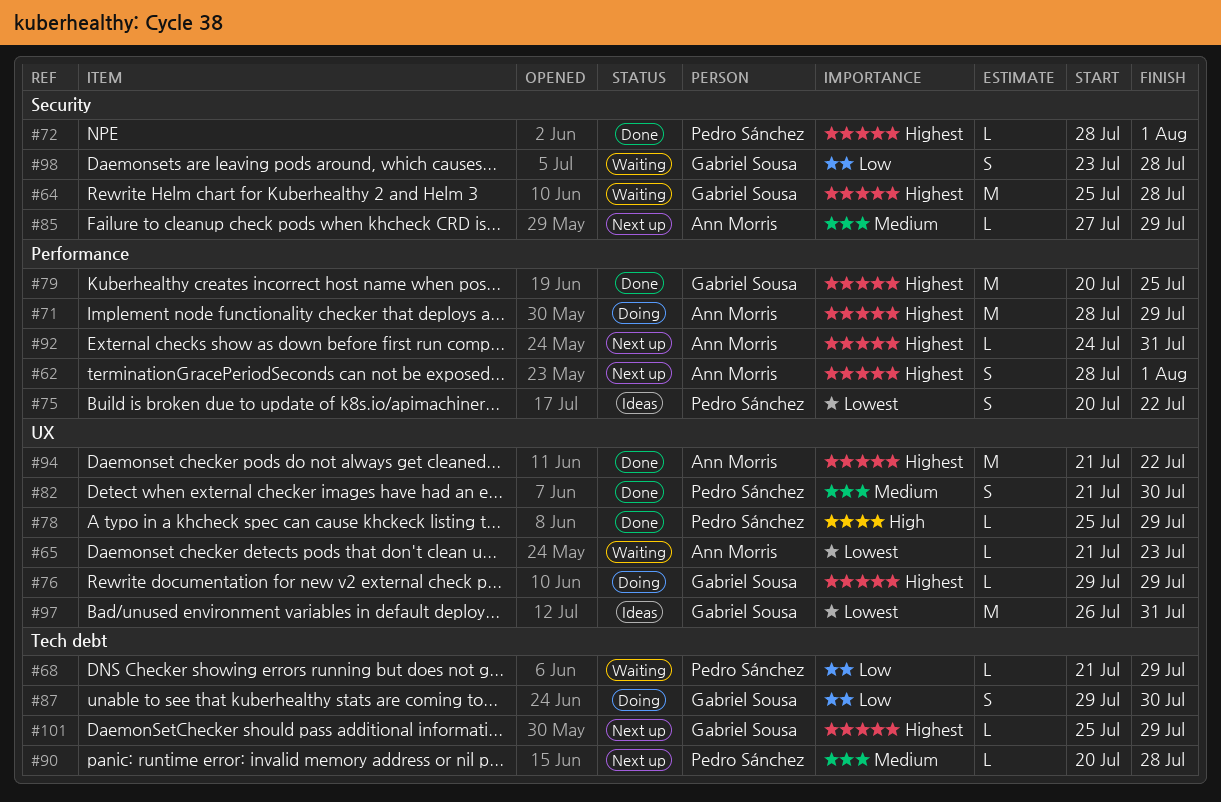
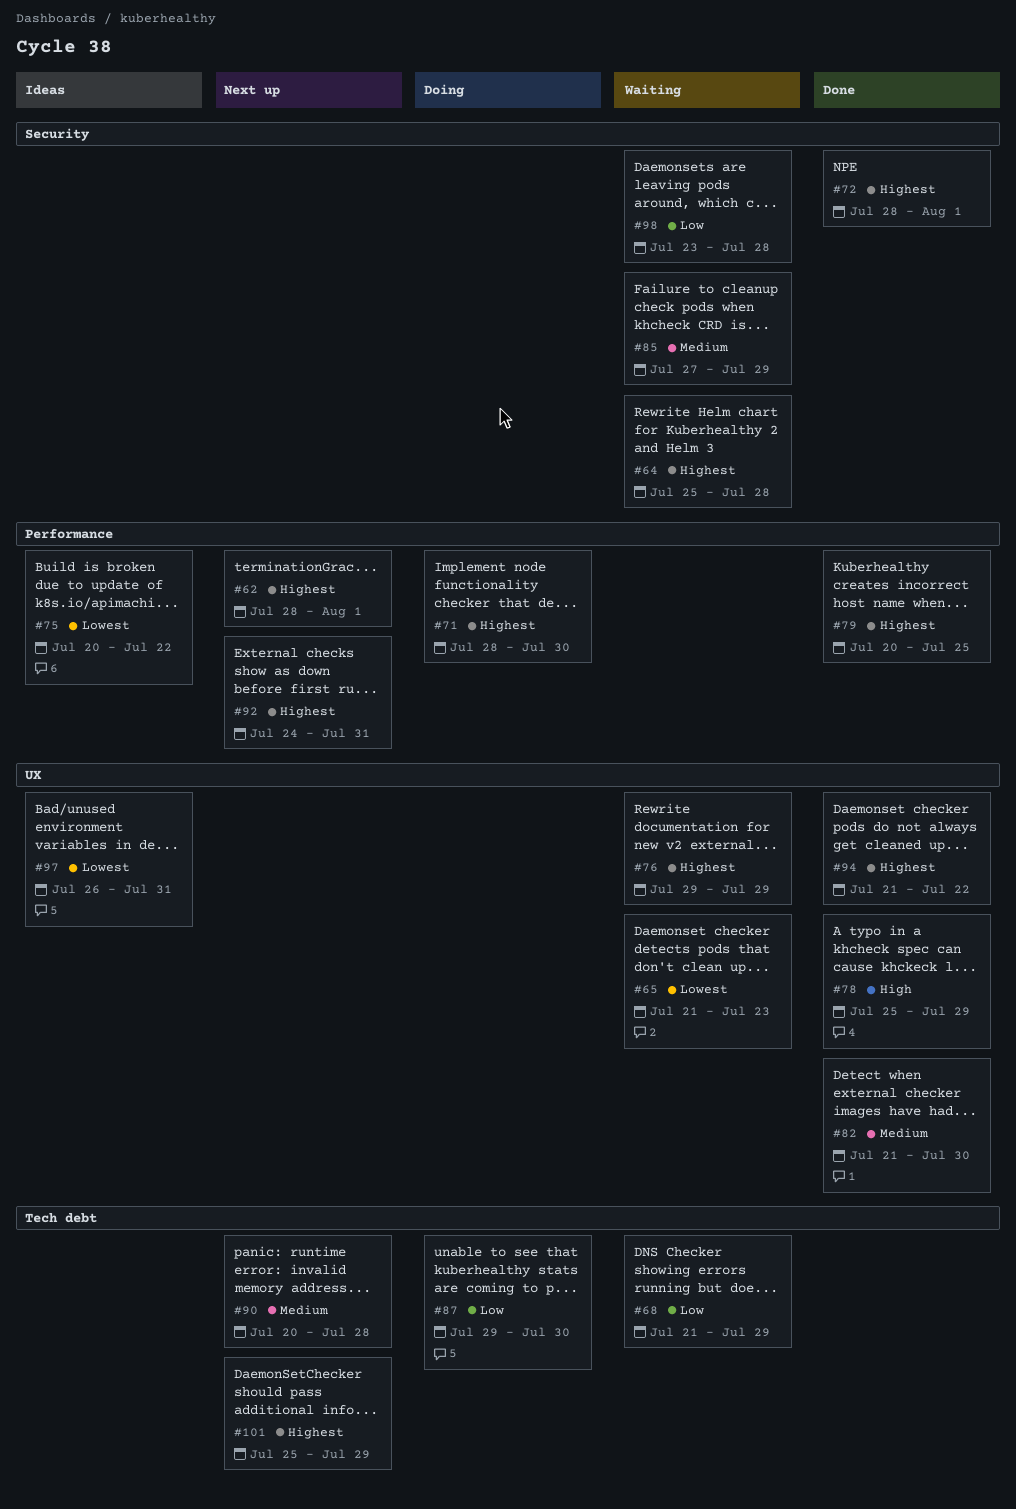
#71, due: Jul 29 -> Jul 30
#76, status: Doing -> Waiting
#85, status: Next up -> Waiting

